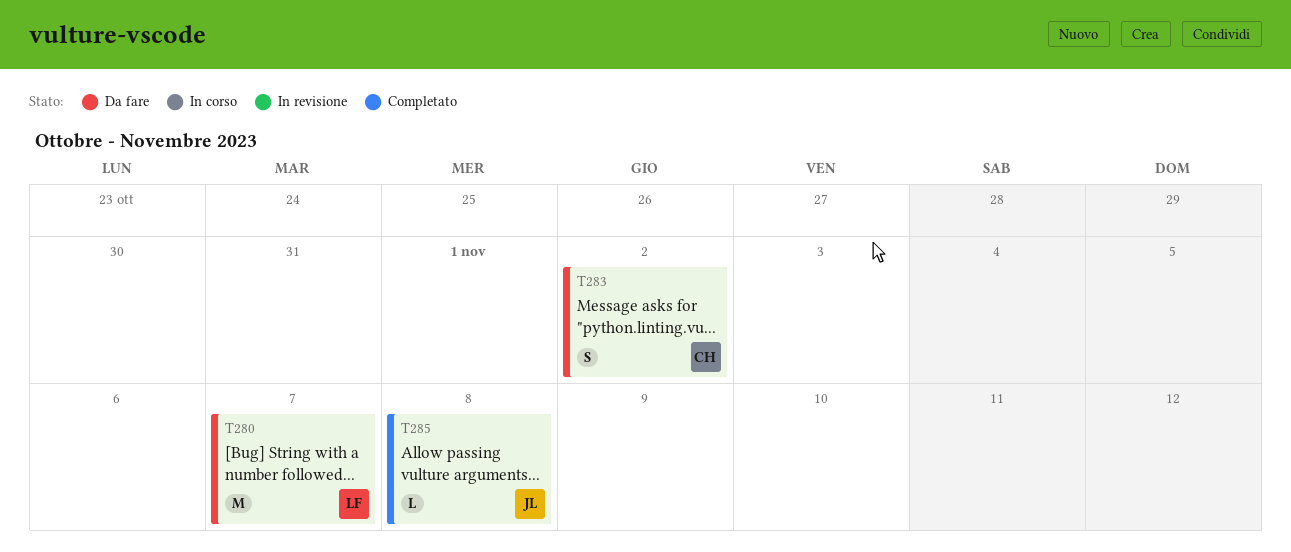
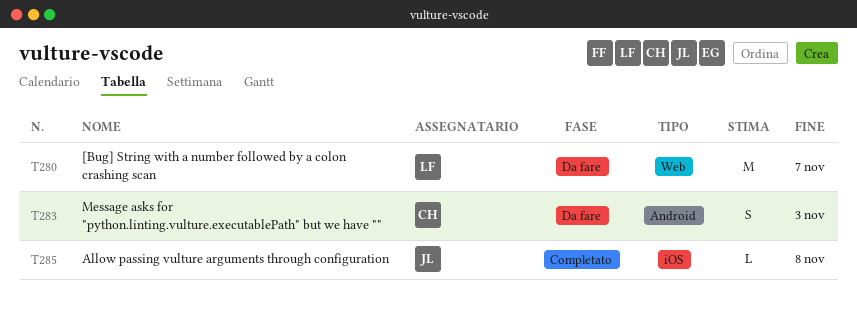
T283, due: Nov 2 -> Nov 3

